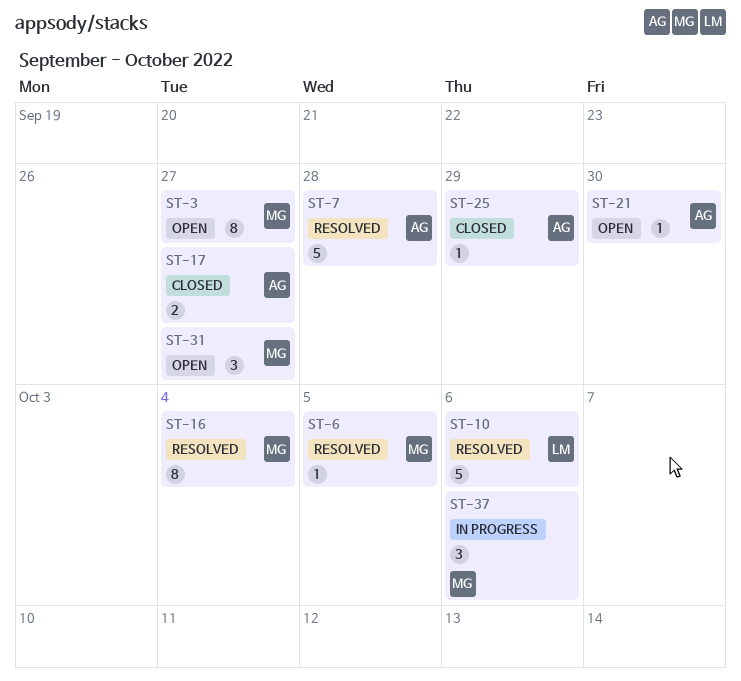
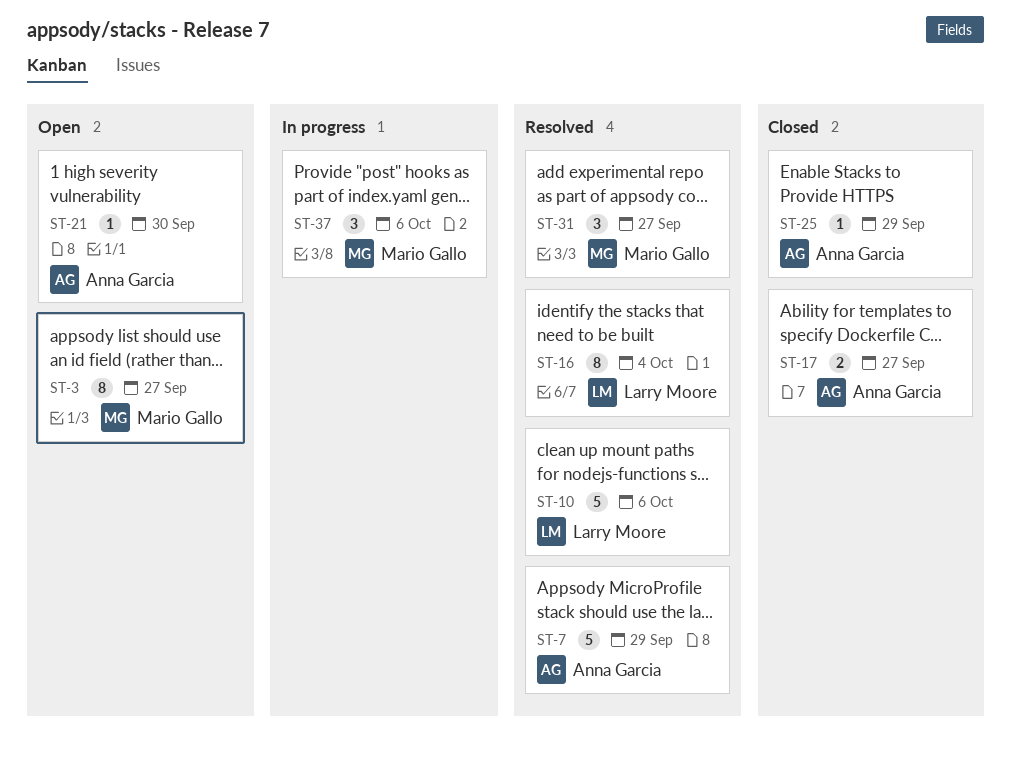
ST-6: present -> none
ST-7, due: Sep 28 -> Sep 29
ST-16, owner: Mario Gallo -> Larry Moore
ST-31, status: Open -> Resolved

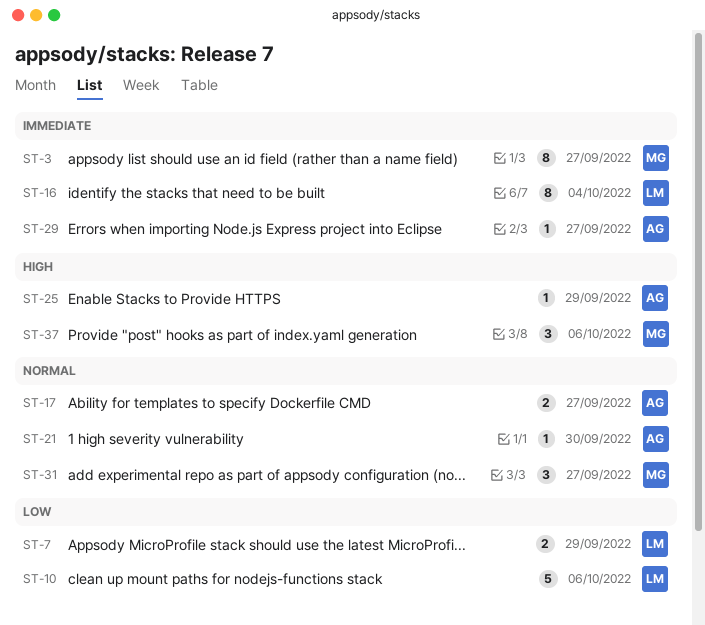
ST-7, owner: Anna Garcia -> Larry Moore
ST-7, estimate: 5 -> 2
ST-29: none -> present

